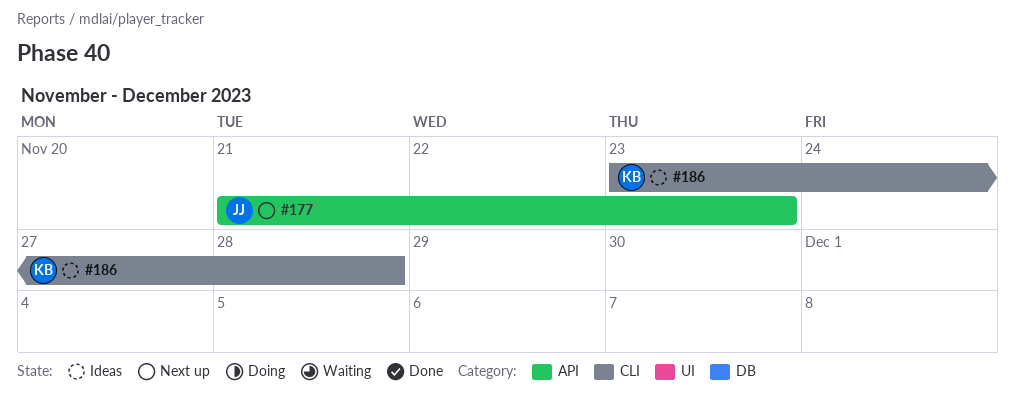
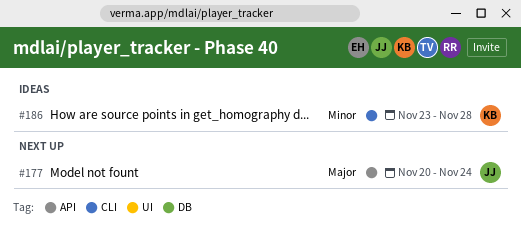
#177, start: Nov 21 -> Nov 20
#177, due: Nov 23 -> Nov 24

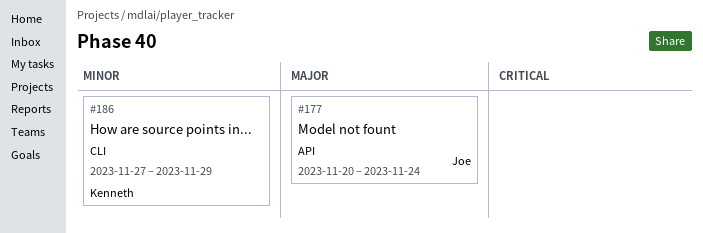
#186, start: Nov 23 -> Nov 27
#186, due: Nov 28 -> Nov 29

